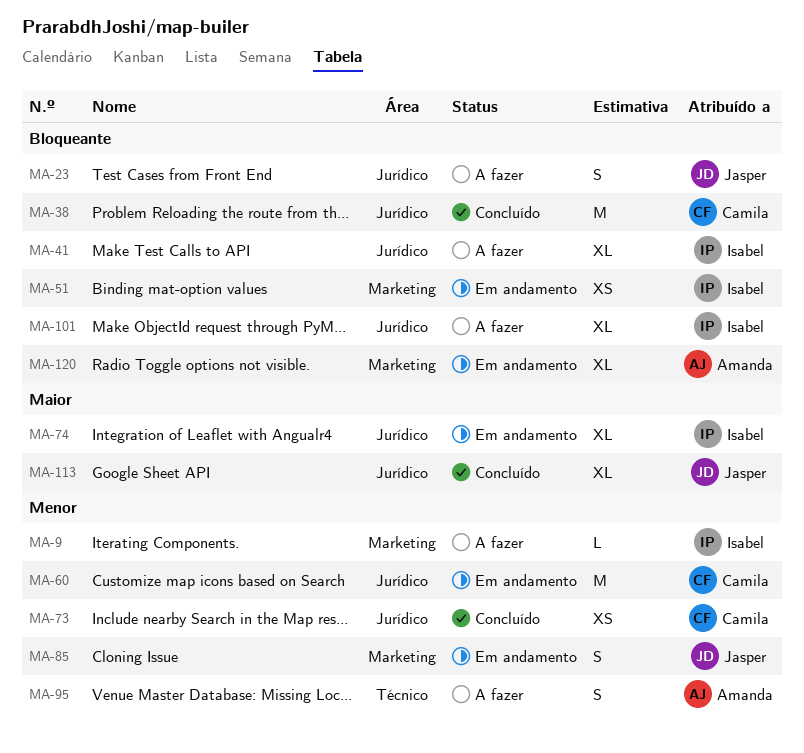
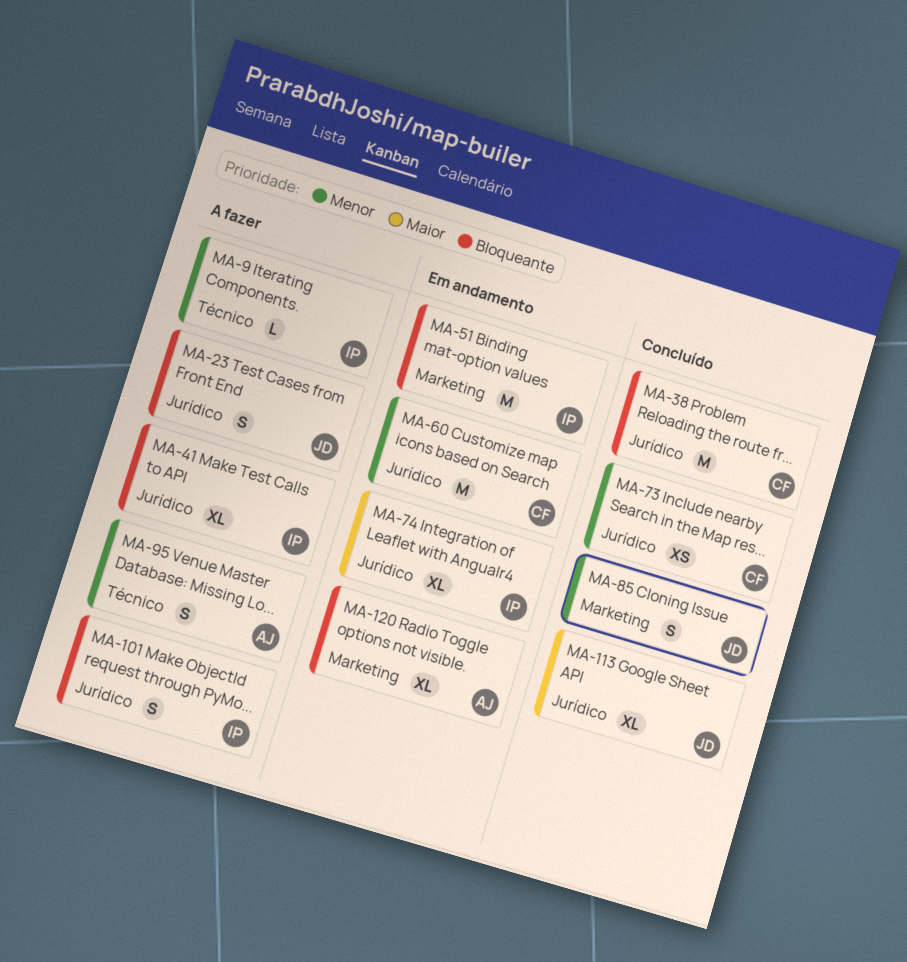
MA-9, label: Marketing -> Técnico
MA-51, estimate: XS -> M
MA-85, status: Em andamento -> Concluído
MA-101, estimate: XL -> S

